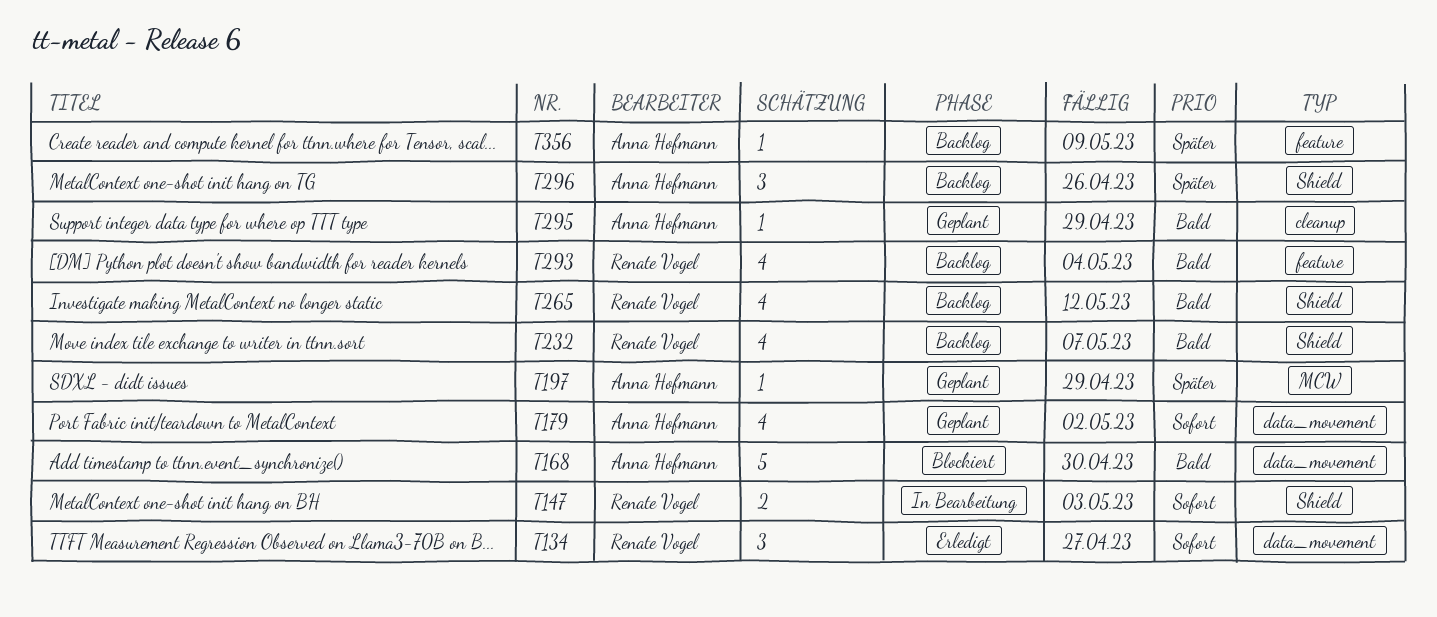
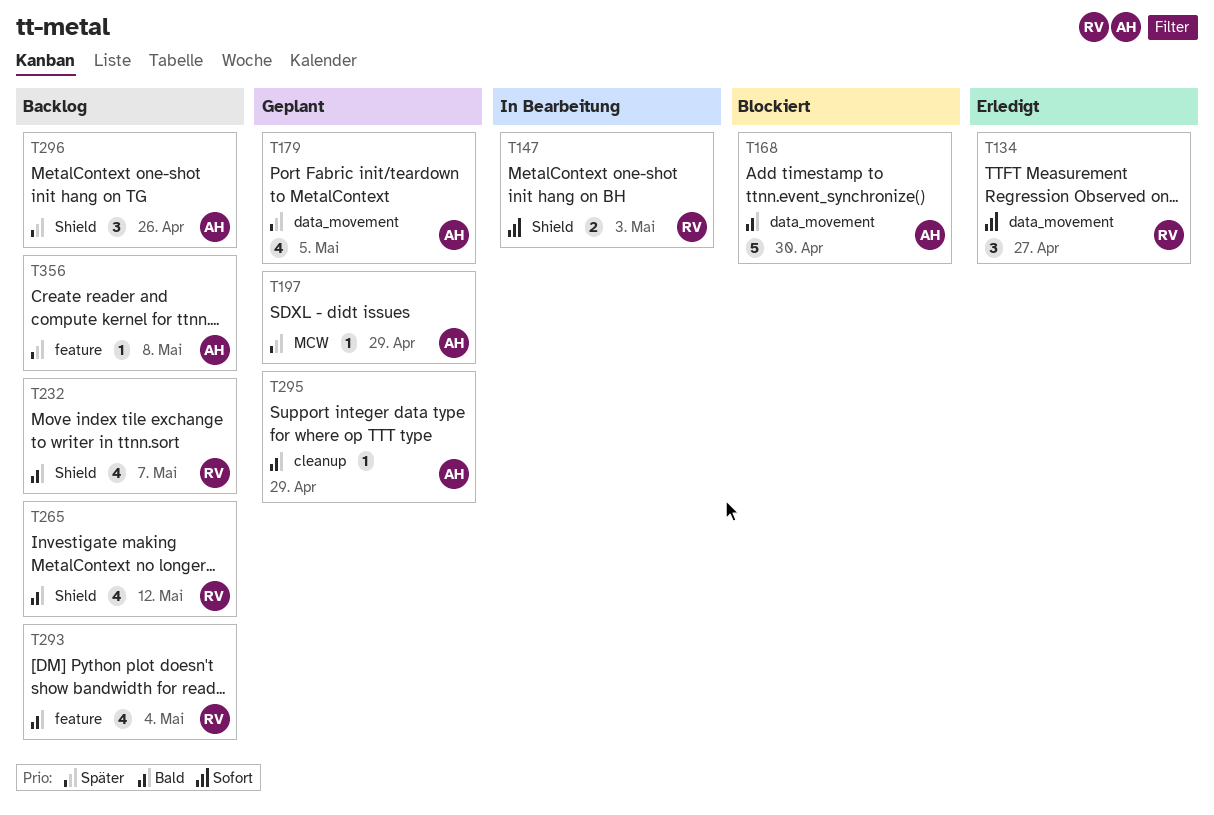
T179, priority: Sofort -> Später
T179, due: May 2 -> May 5
T356, due: May 9 -> May 8

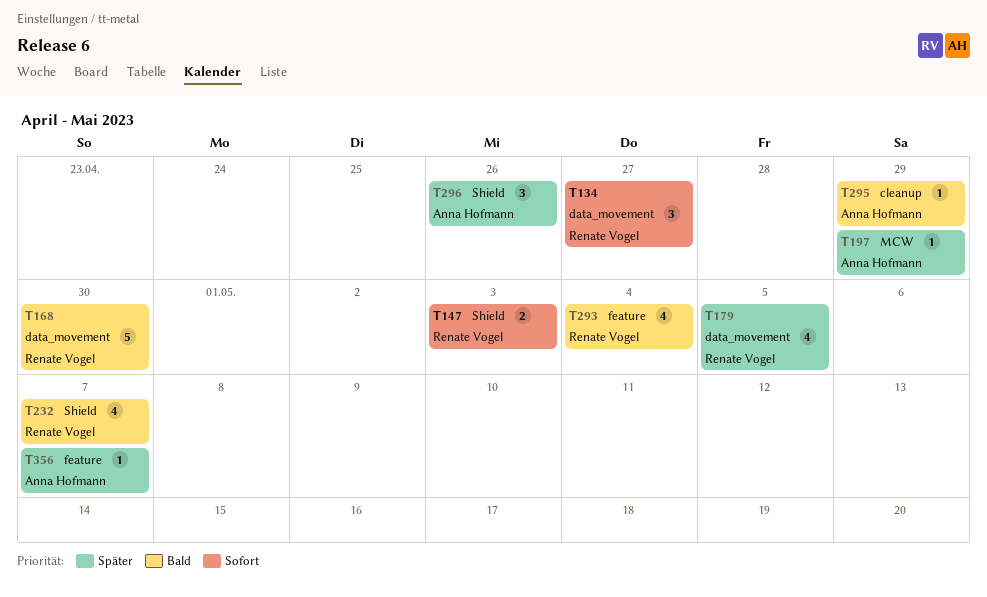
T168, owner: Anna Hofmann -> Renate Vogel
T179, owner: Anna Hofmann -> Renate Vogel
T265: present -> none
T356, due: May 8 -> May 7

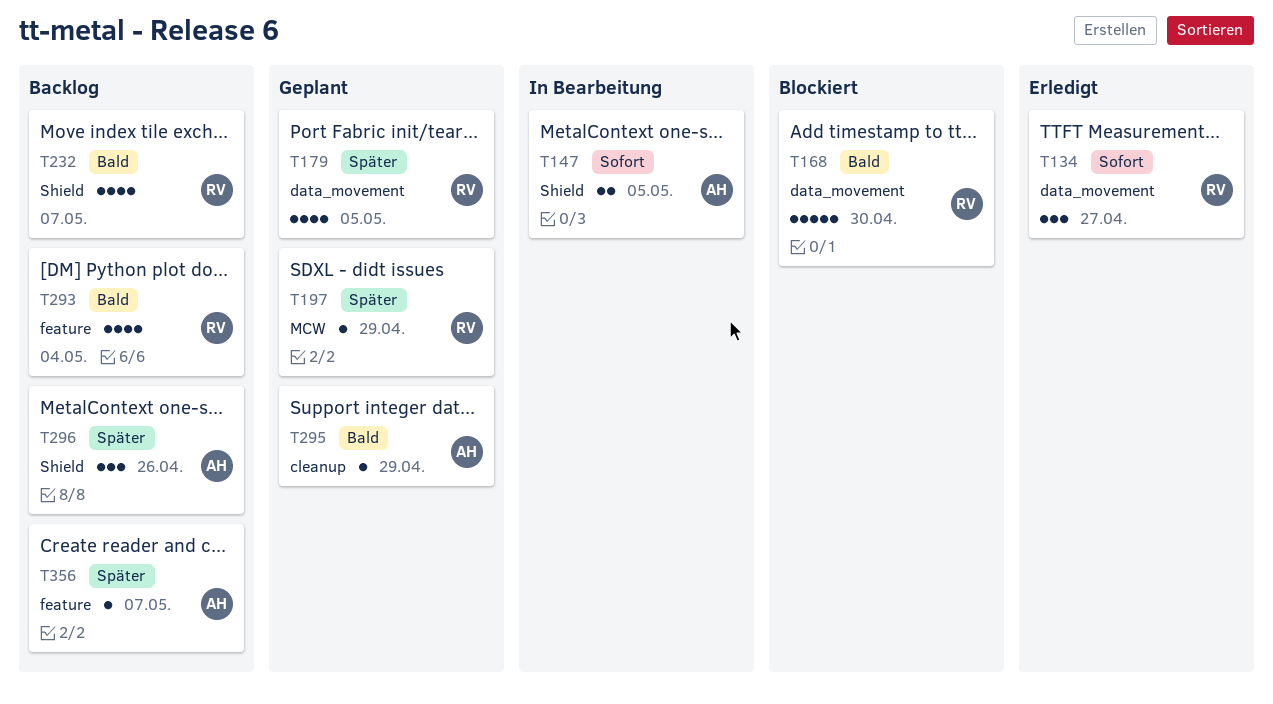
T147, owner: Renate Vogel -> Anna Hofmann
T147, due: May 3 -> May 5
T197, owner: Anna Hofmann -> Renate Vogel

